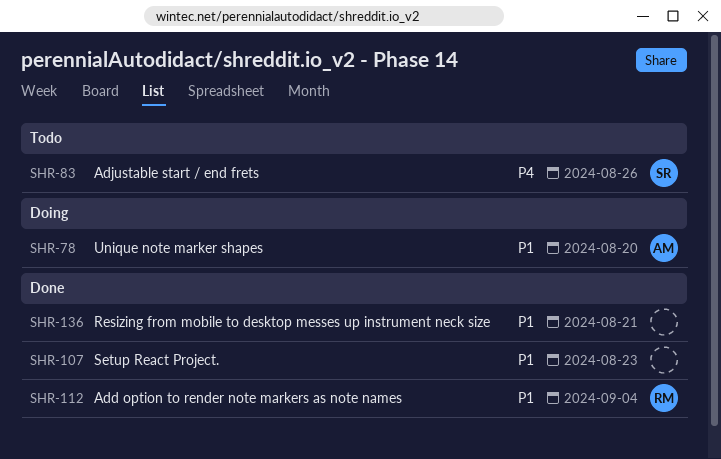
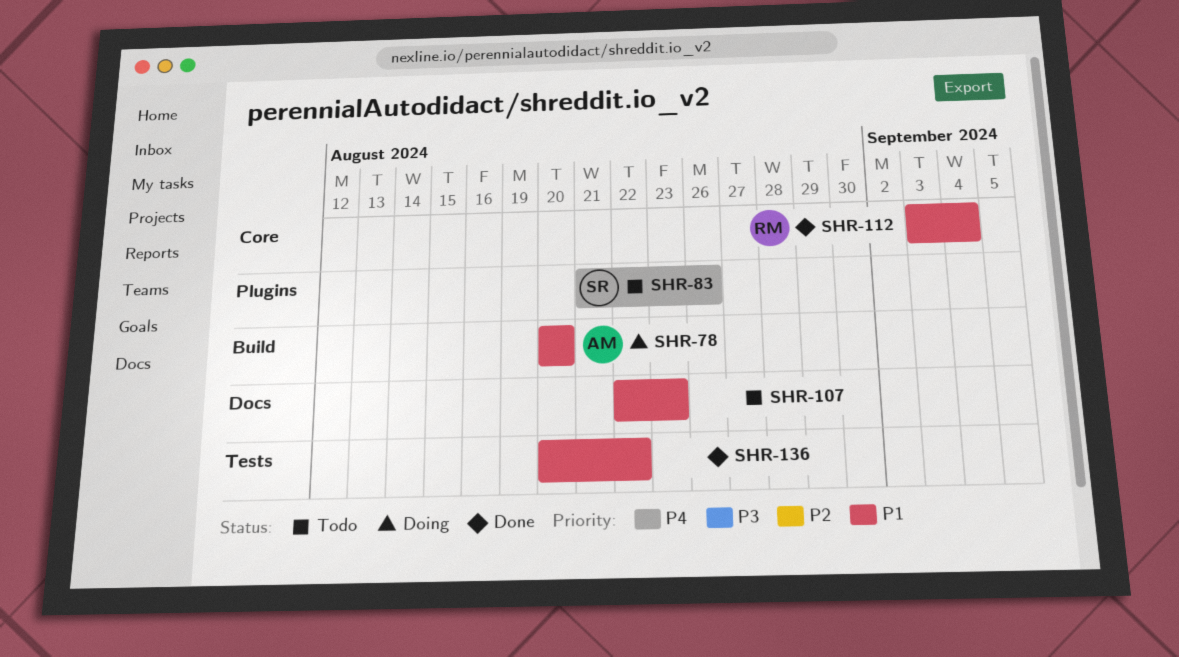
SHR-107, status: Done -> Todo
SHR-136, due: Aug 21 -> Aug 22

